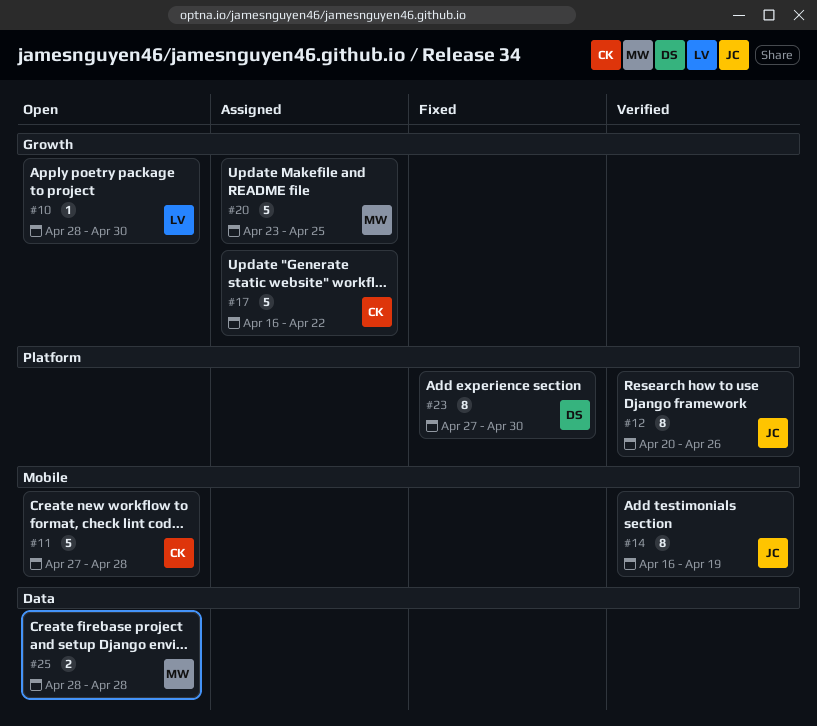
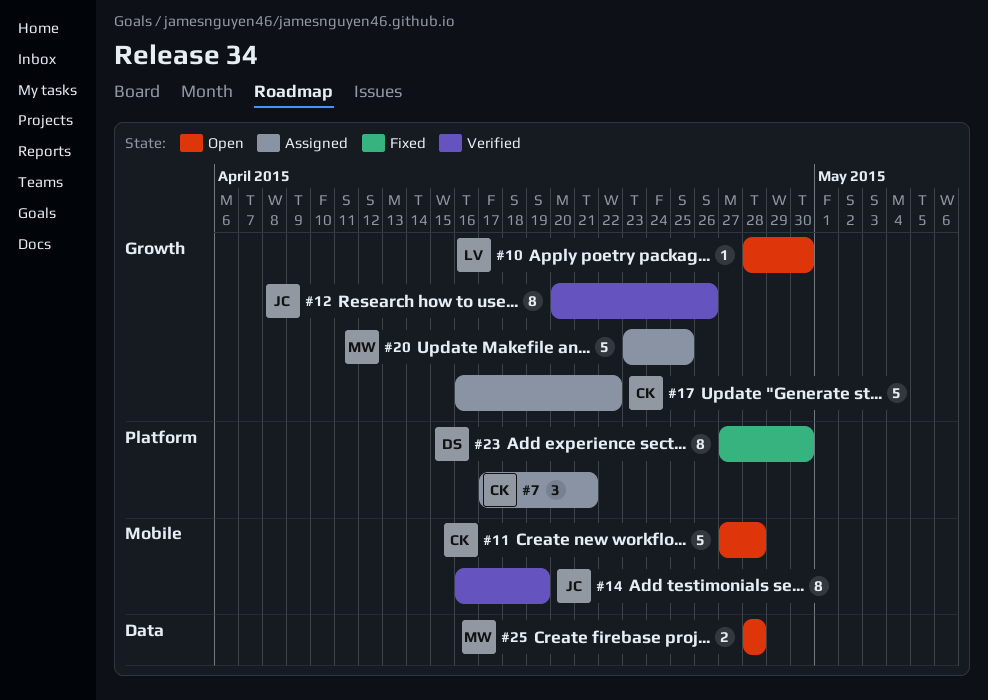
#7: none -> present
#12, label: Platform -> Growth

